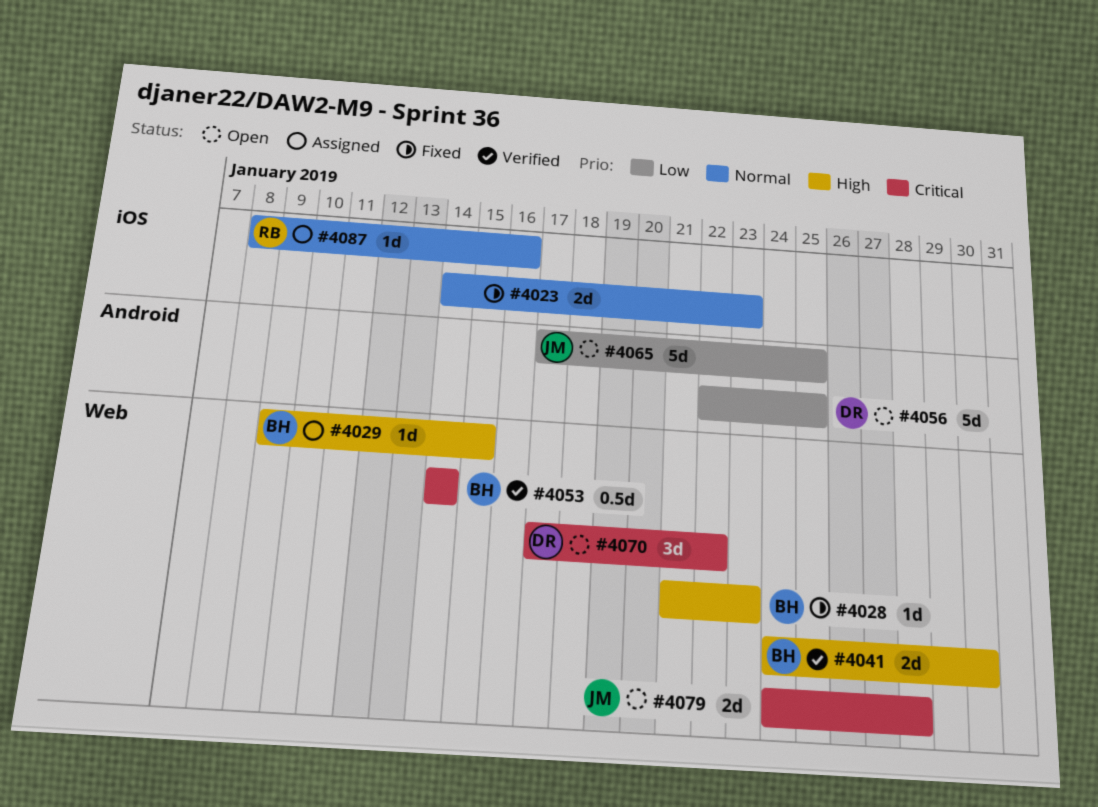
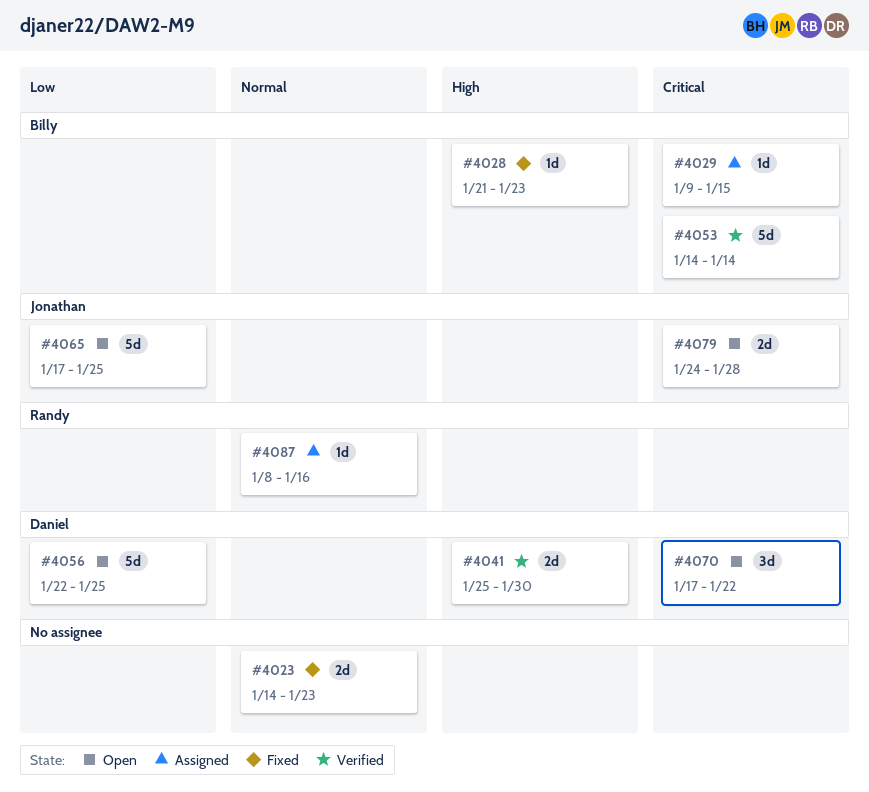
#4029, priority: High -> Critical
#4041, owner: Billy -> Daniel
#4041, start: Jan 24 -> Jan 25
#4053, estimate: 0.5d -> 5d

